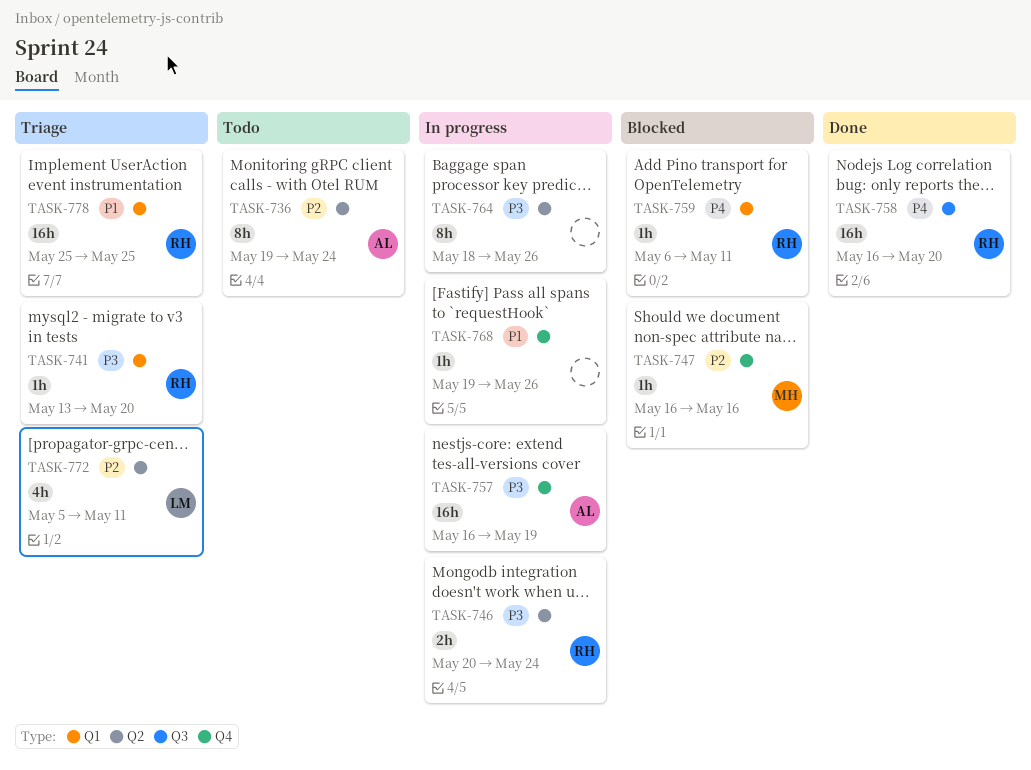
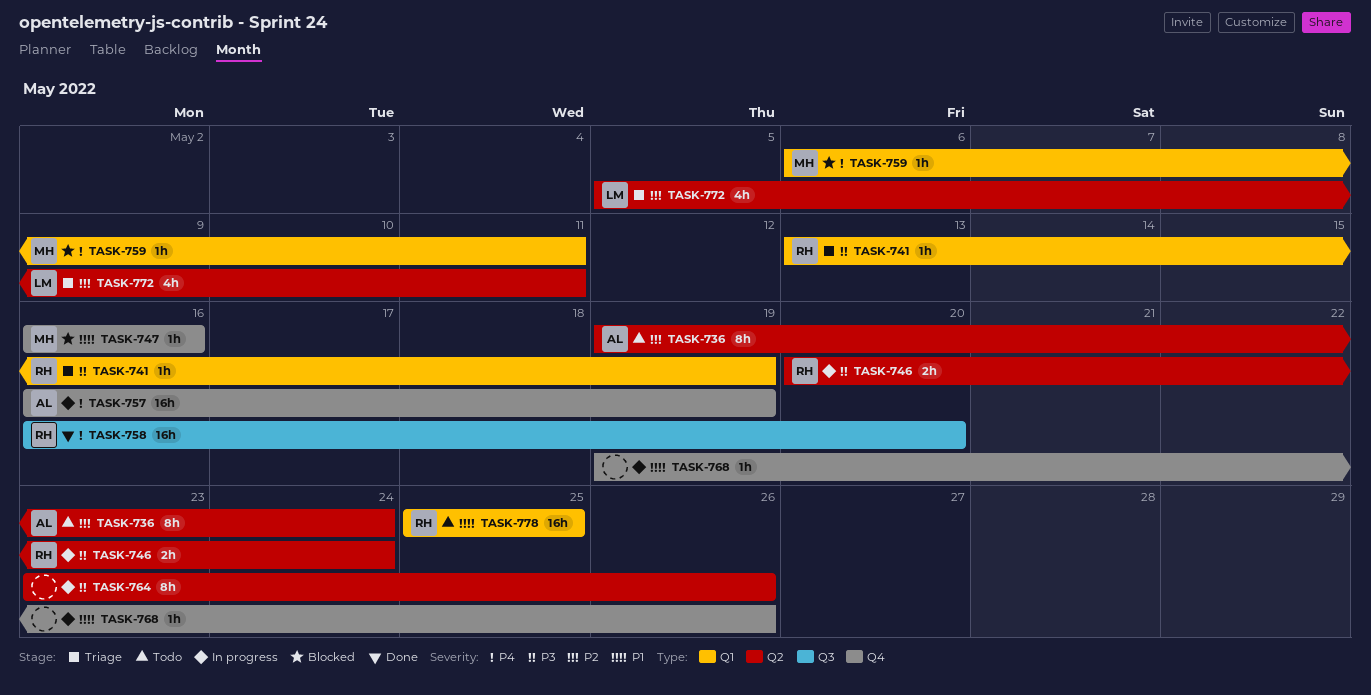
TASK-741, due: May 20 -> May 19
TASK-747, priority: P2 -> P1
TASK-757, priority: P3 -> P4
TASK-759, owner: RH -> MH
TASK-764, start: May 18 -> May 23
TASK-778, status: Triage -> Todo

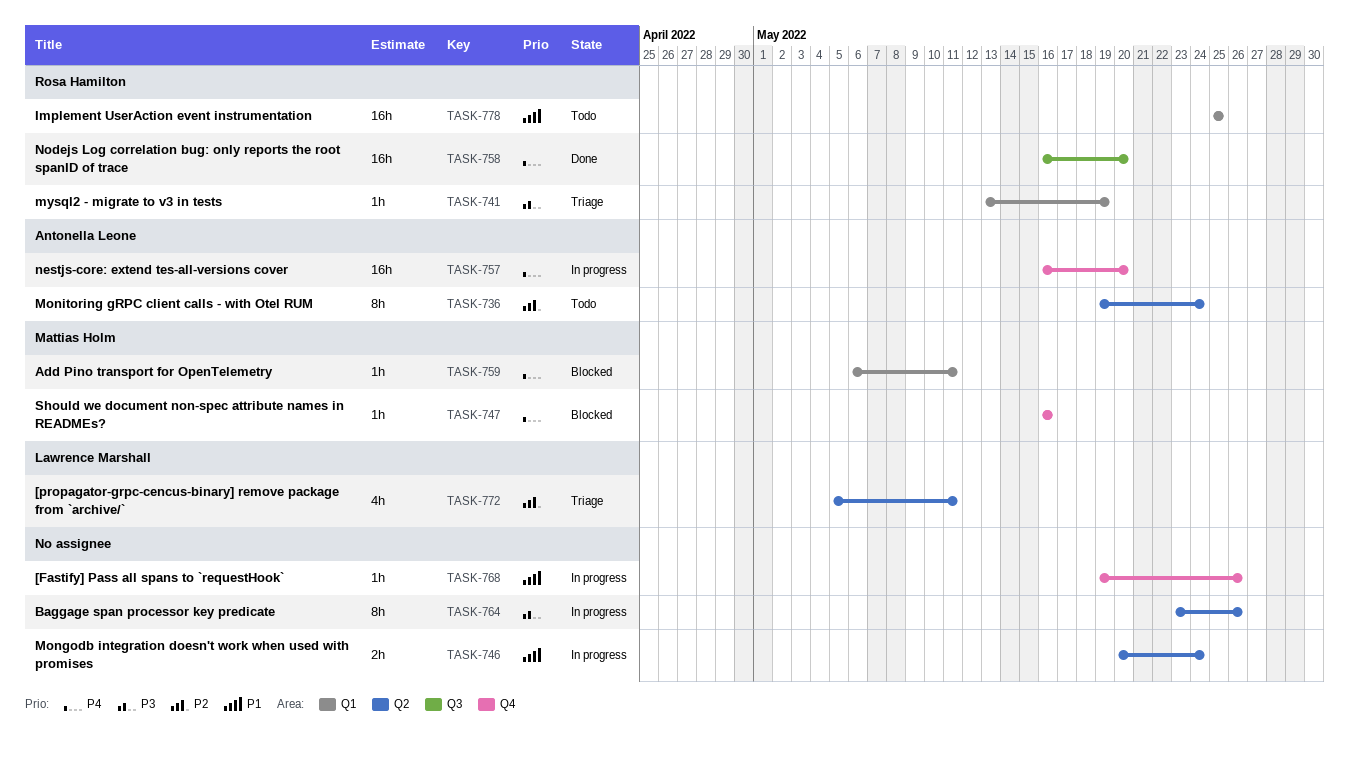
TASK-746, owner: Rosa Hamilton -> none
TASK-746, priority: P3 -> P1
TASK-747, priority: P1 -> P4
TASK-757, due: May 19 -> May 20

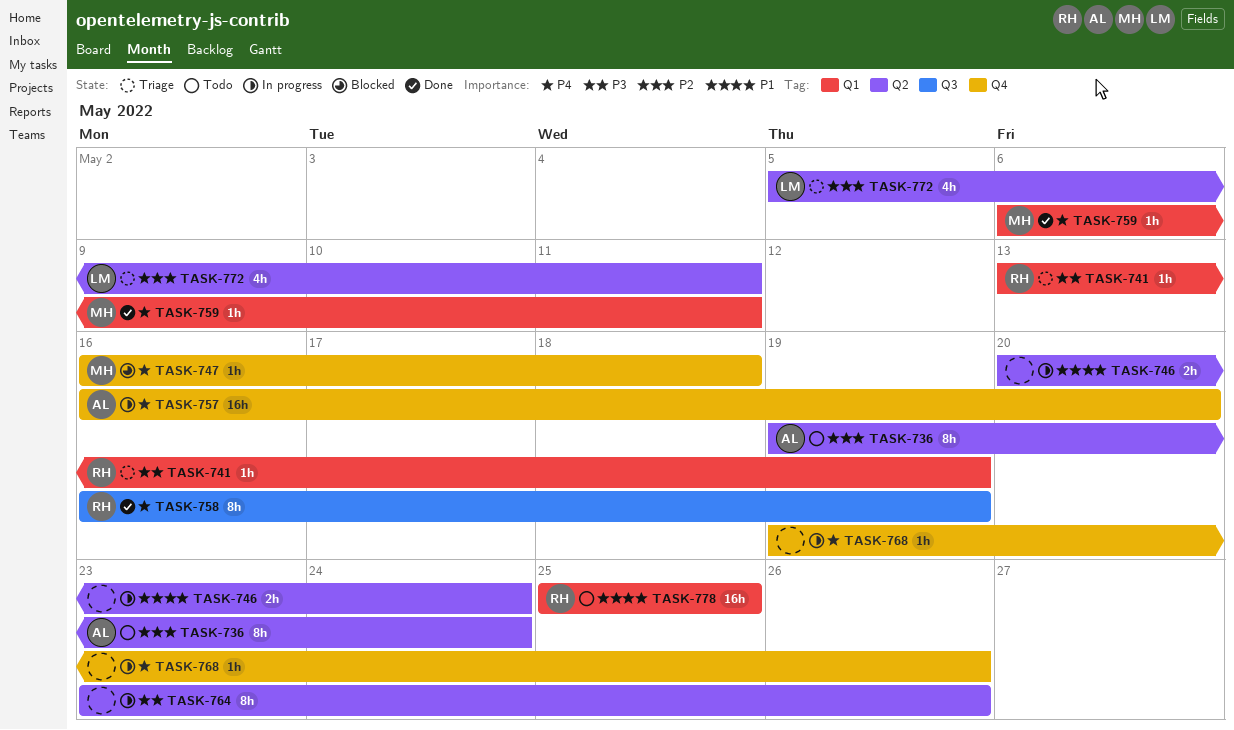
TASK-747, due: May 16 -> May 18
TASK-758, estimate: 16h -> 8h
TASK-758, due: May 20 -> May 19
TASK-759, status: Blocked -> Done
TASK-768, priority: P1 -> P4

